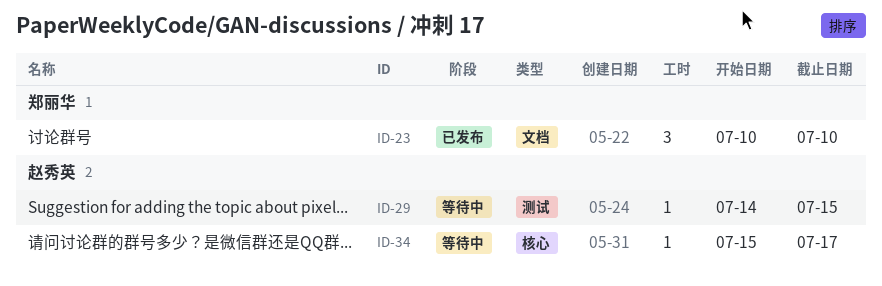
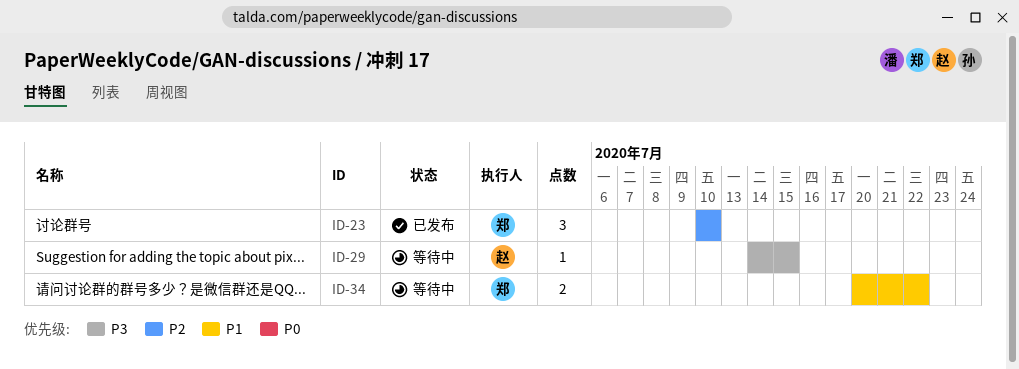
ID-34, owner: 赵秀英 -> 郑丽华
ID-34, estimate: 1 -> 2
ID-34, start: Jul 15 -> Jul 20
ID-34, due: Jul 17 -> Jul 22

